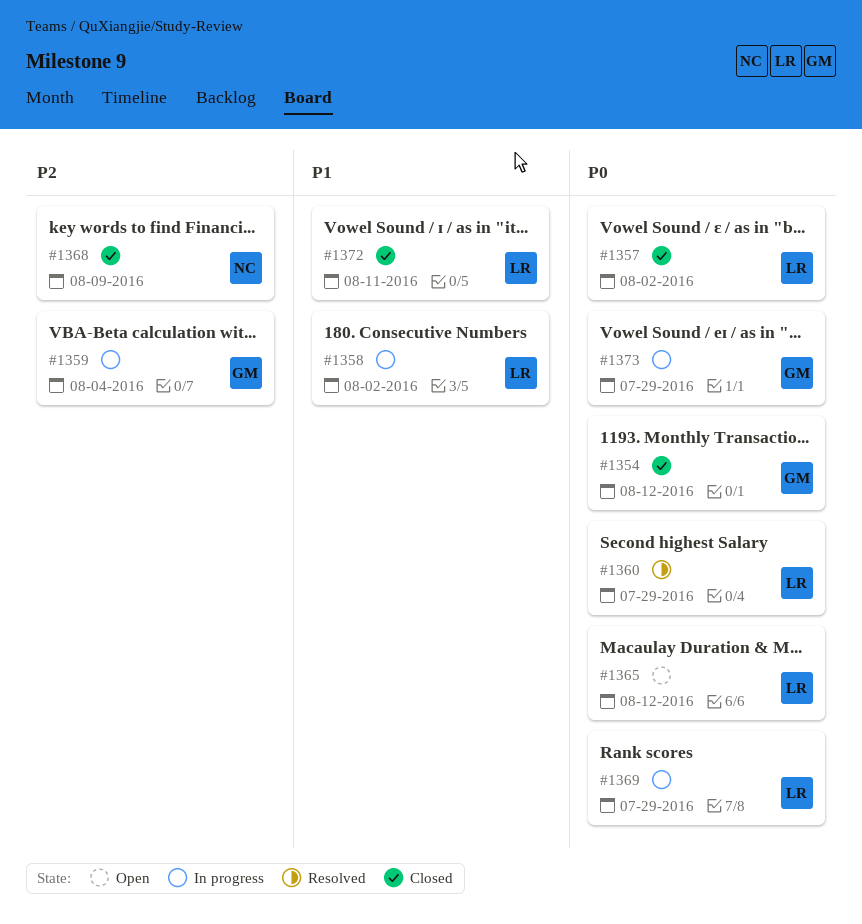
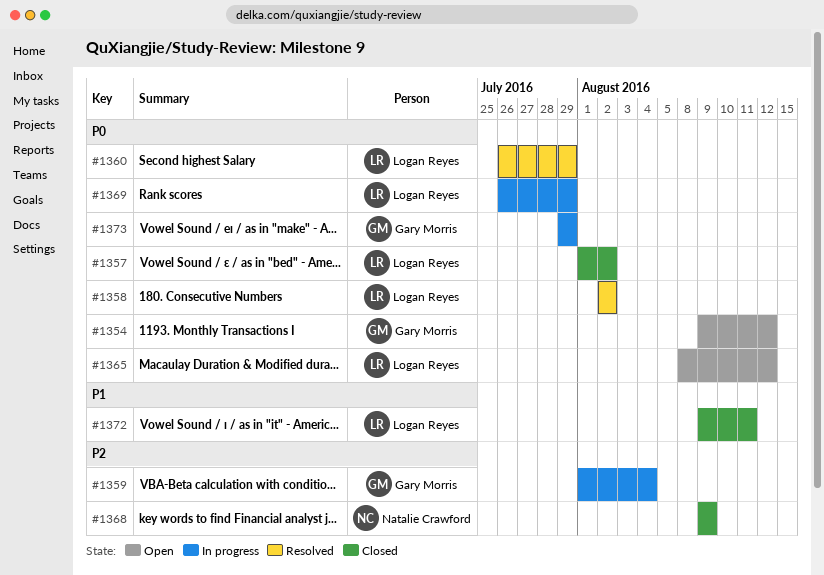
#1354, status: Closed -> Open
#1358, status: In progress -> Resolved
#1358, priority: P1 -> P0

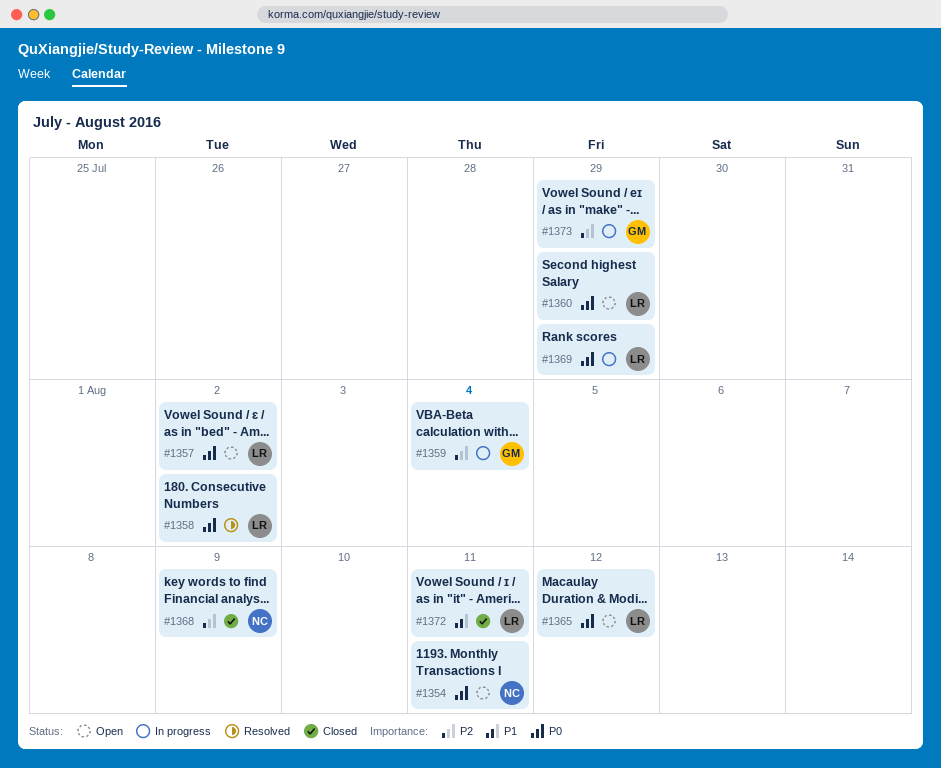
#1354, owner: Gary Morris -> Natalie Crawford
#1354, due: Aug 12 -> Aug 11
#1357, status: Closed -> Open
#1360, status: Resolved -> Open
#1373, priority: P0 -> P2

